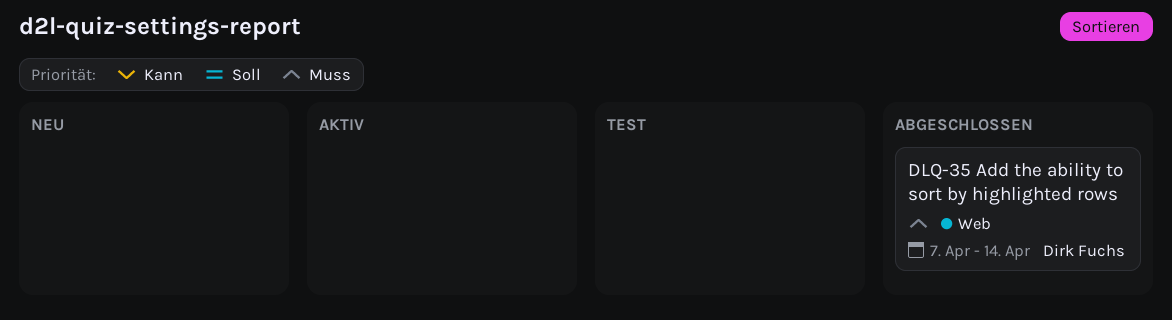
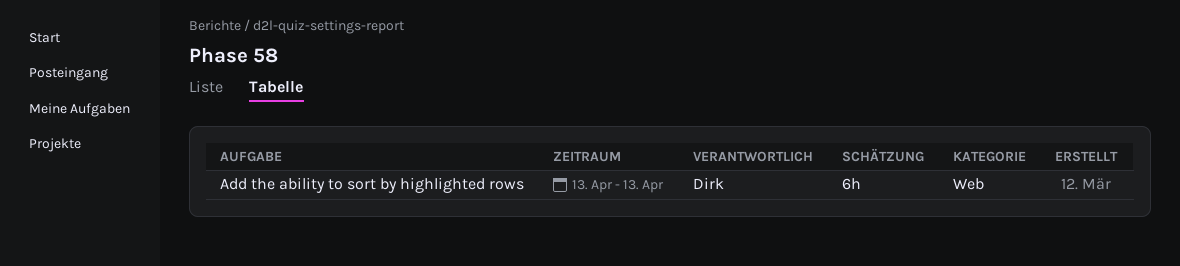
Add the ability to sort by highlighted rows, start: Apr 7 -> Apr 13
Add the ability to sort by highlighted rows, due: Apr 14 -> Apr 13

